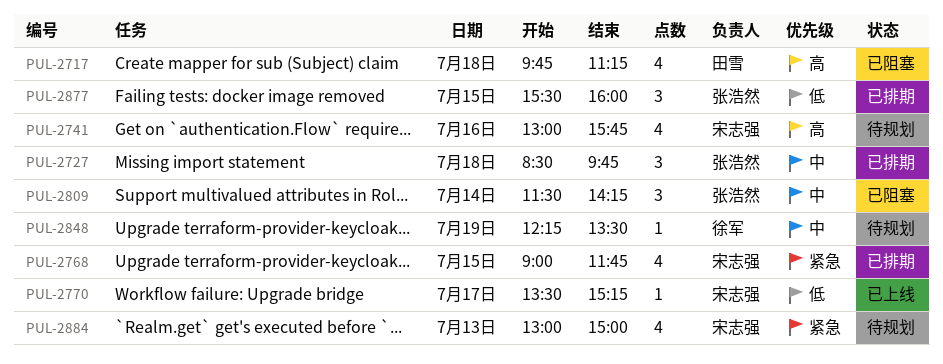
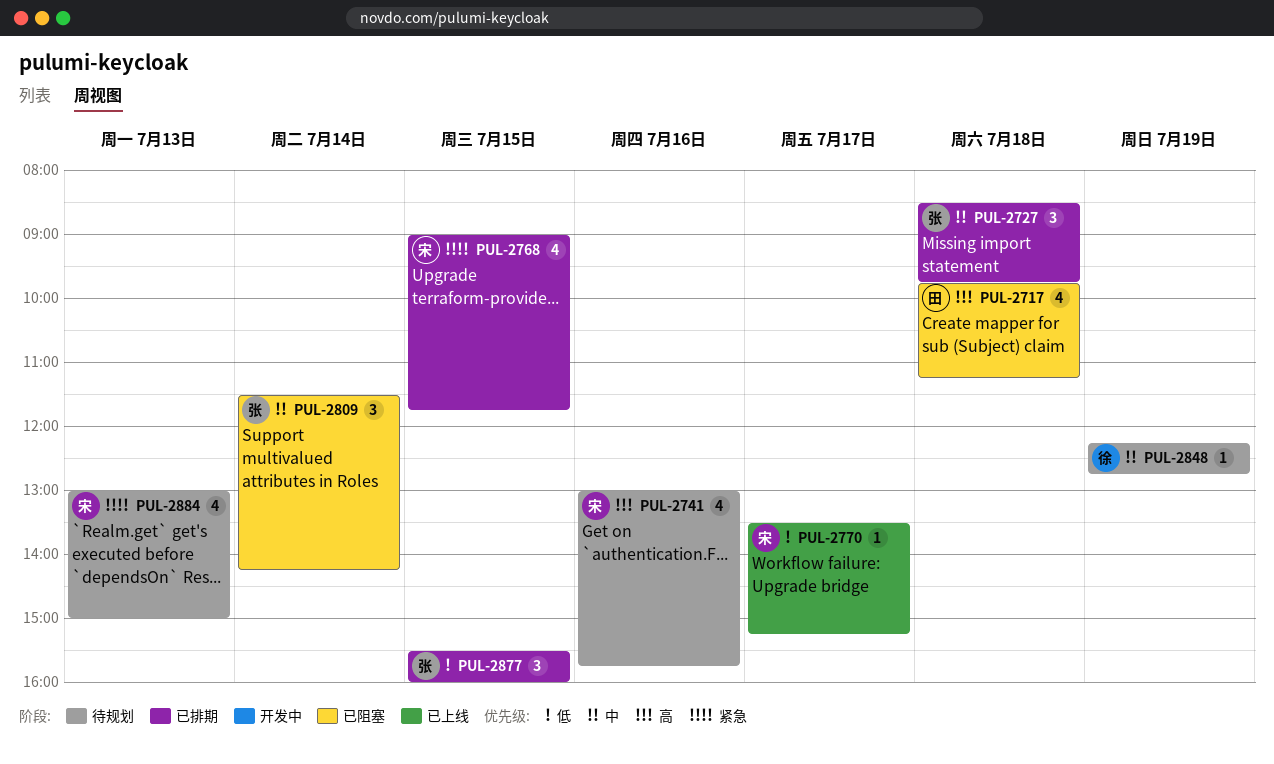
PUL-2848, ends: 13:30 -> 12:45

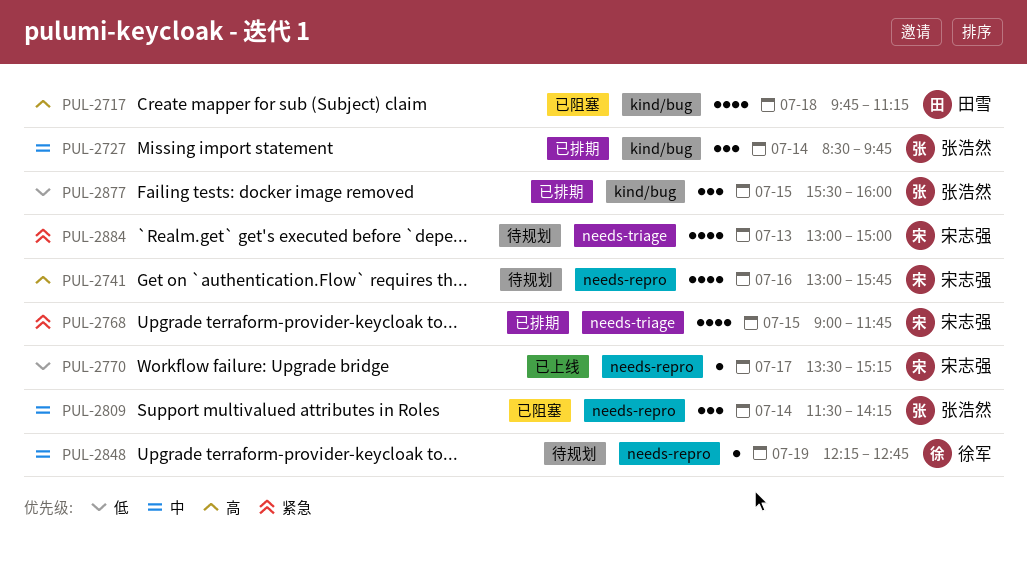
PUL-2727, day: Jul 18 -> Jul 14

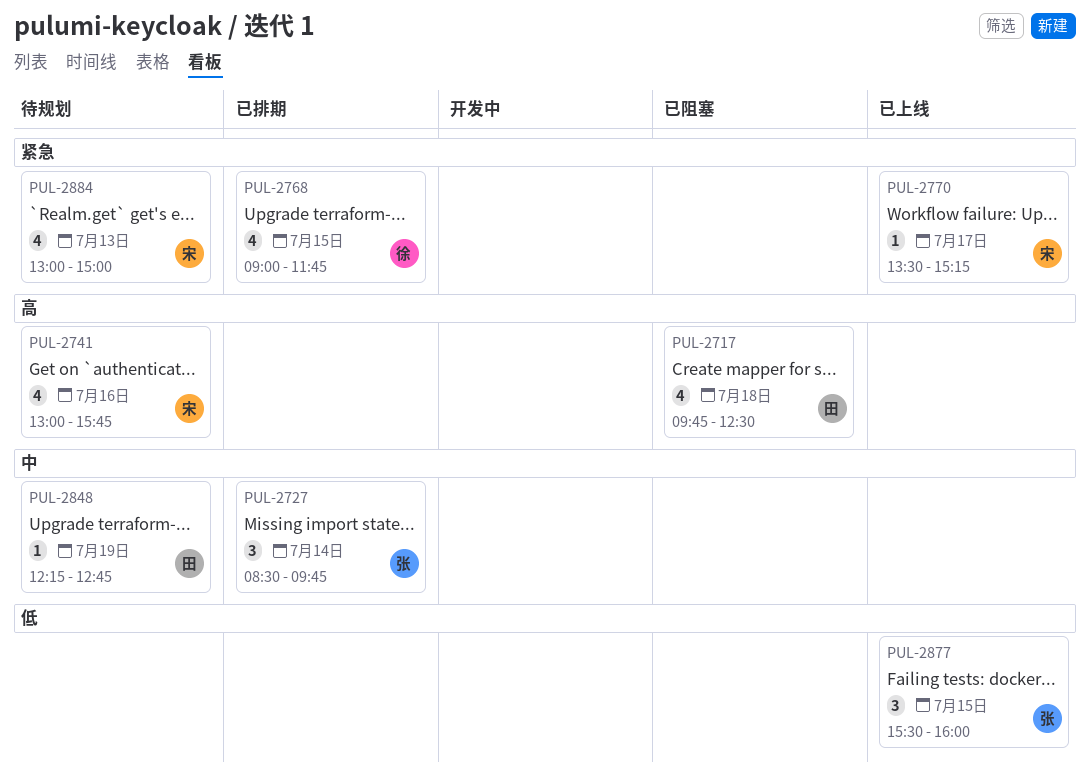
PUL-2717, ends: 11:15 -> 12:30
PUL-2768, owner: 宋志强 -> 徐军
PUL-2770, priority: 低 -> 紧急
PUL-2809: present -> none
PUL-2848, owner: 徐军 -> 田雪
PUL-2877, status: 已排期 -> 已上线

